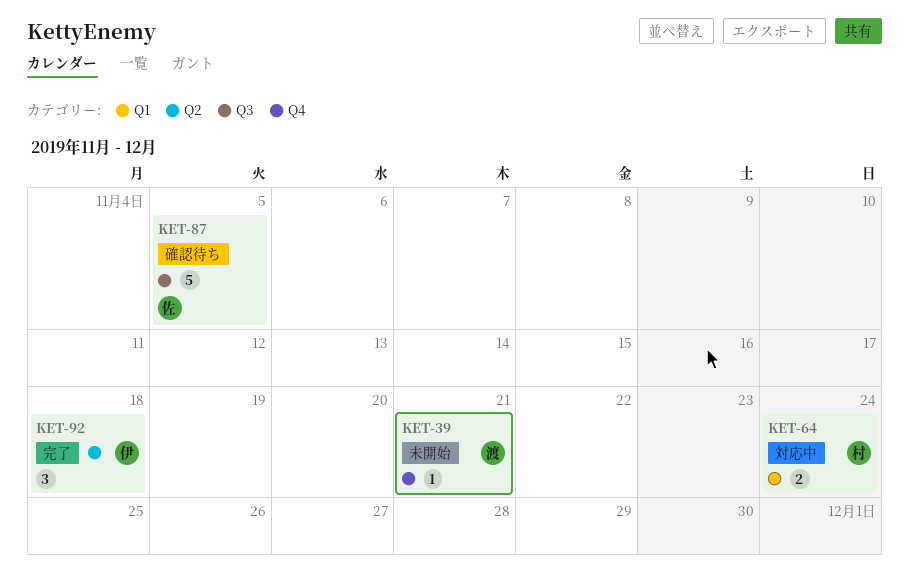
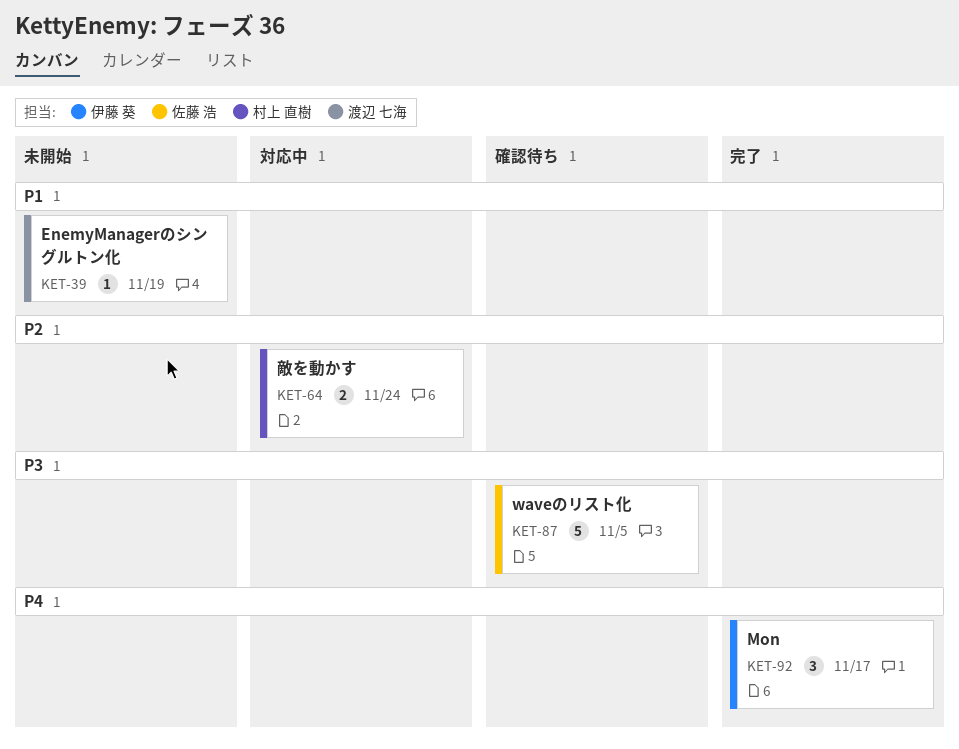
KET-39, due: Nov 21 -> Nov 19
KET-92, due: Nov 18 -> Nov 17

